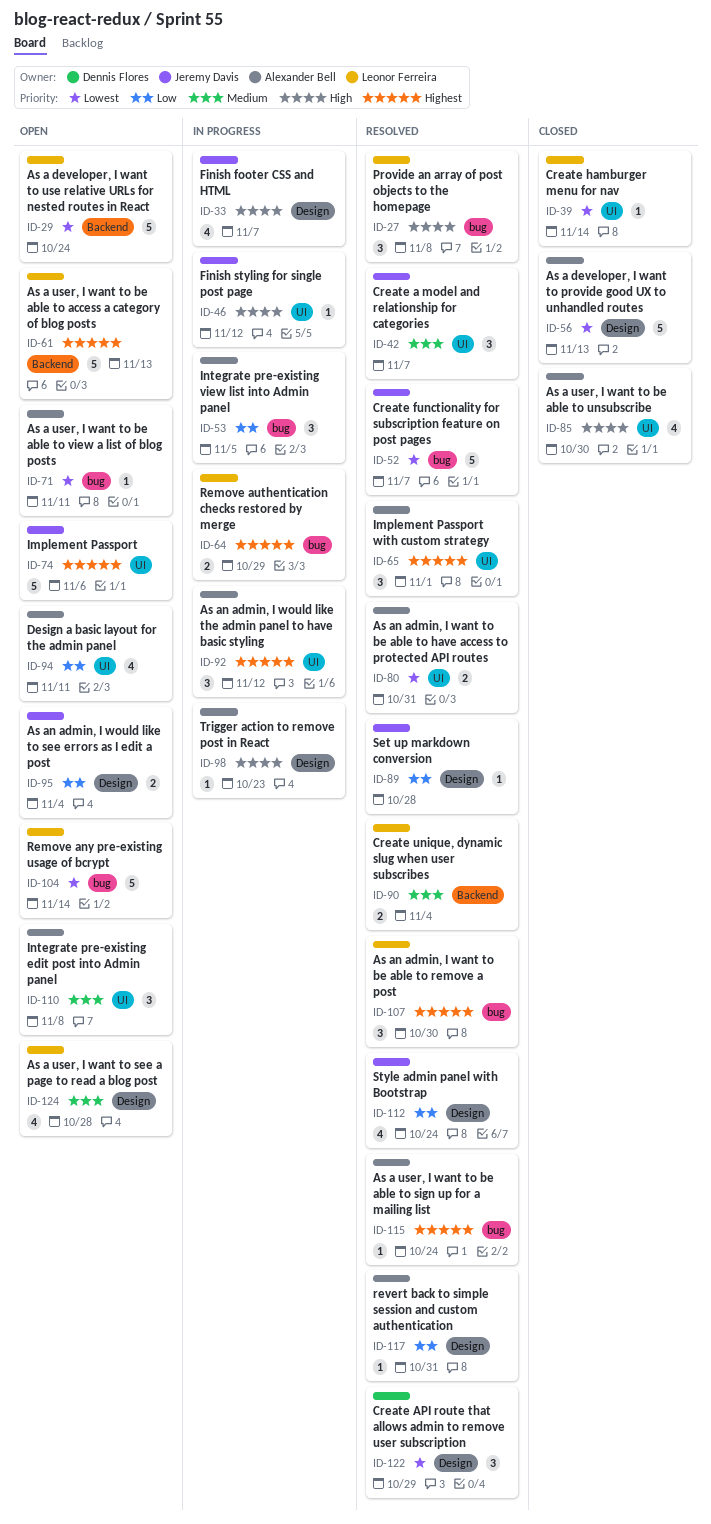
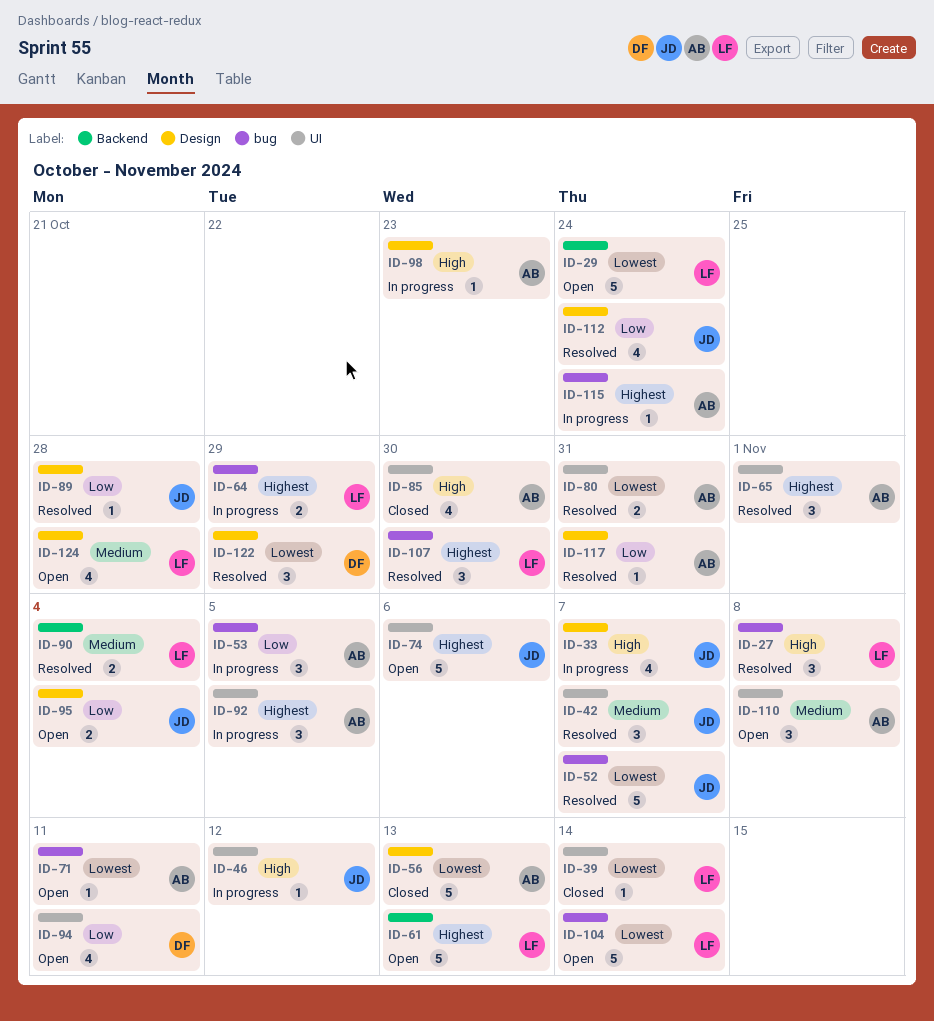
ID-92, due: Nov 12 -> Nov 5
ID-94, owner: Alexander Bell -> Dennis Flores
ID-115, status: Resolved -> In progress

